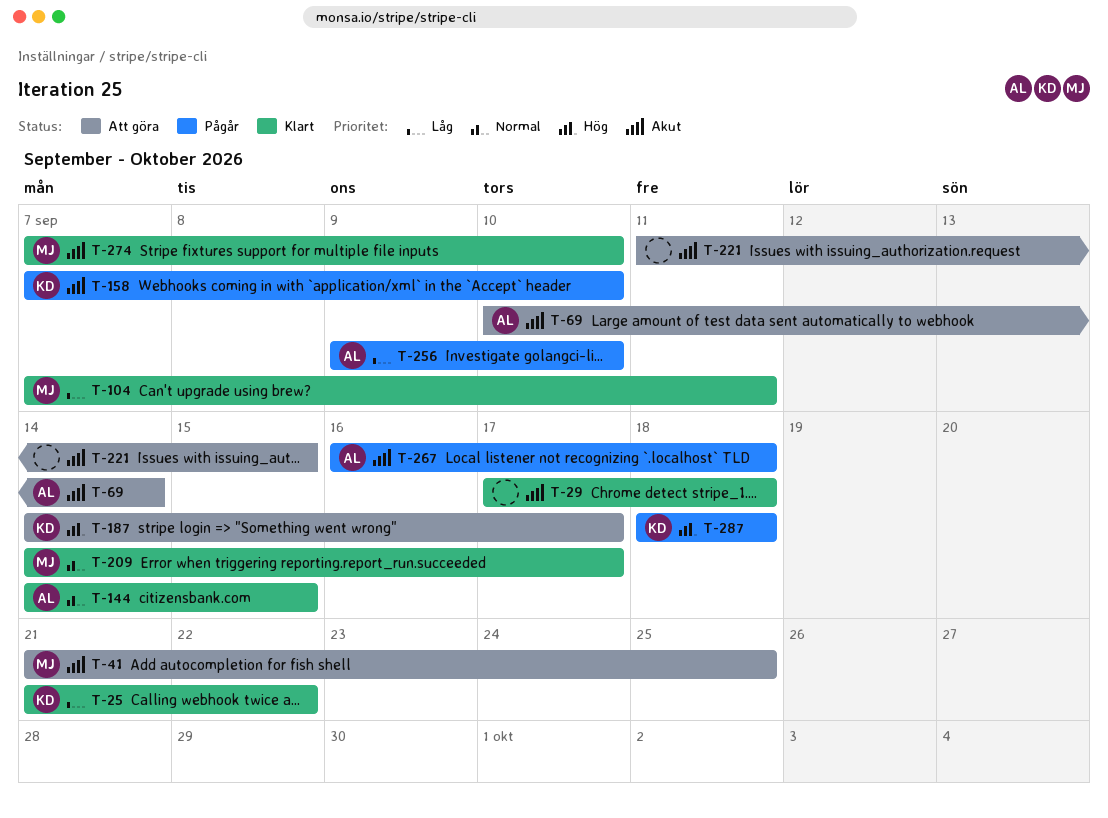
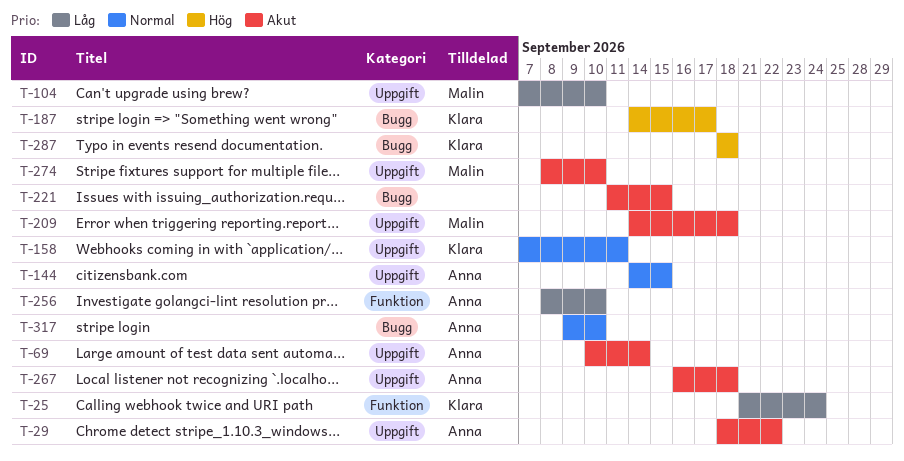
T-25, due: Sep 22 -> Sep 24
T-29, owner: none -> Anna
T-29, start: Sep 17 -> Sep 18
T-29, due: Sep 18 -> Sep 22
T-41: present -> none
T-104, due: Sep 11 -> Sep 10
T-158, priority: Akut -> Normal
T-158, due: Sep 10 -> Sep 11
T-209, priority: Normal -> Akut
T-209, due: Sep 17 -> Sep 18
T-256, start: Sep 9 -> Sep 8
T-274, start: Sep 7 -> Sep 8
T-317: none -> present

